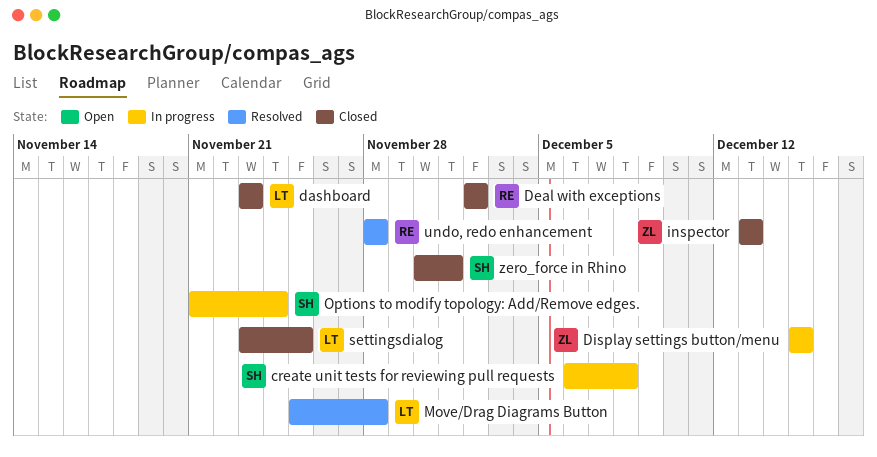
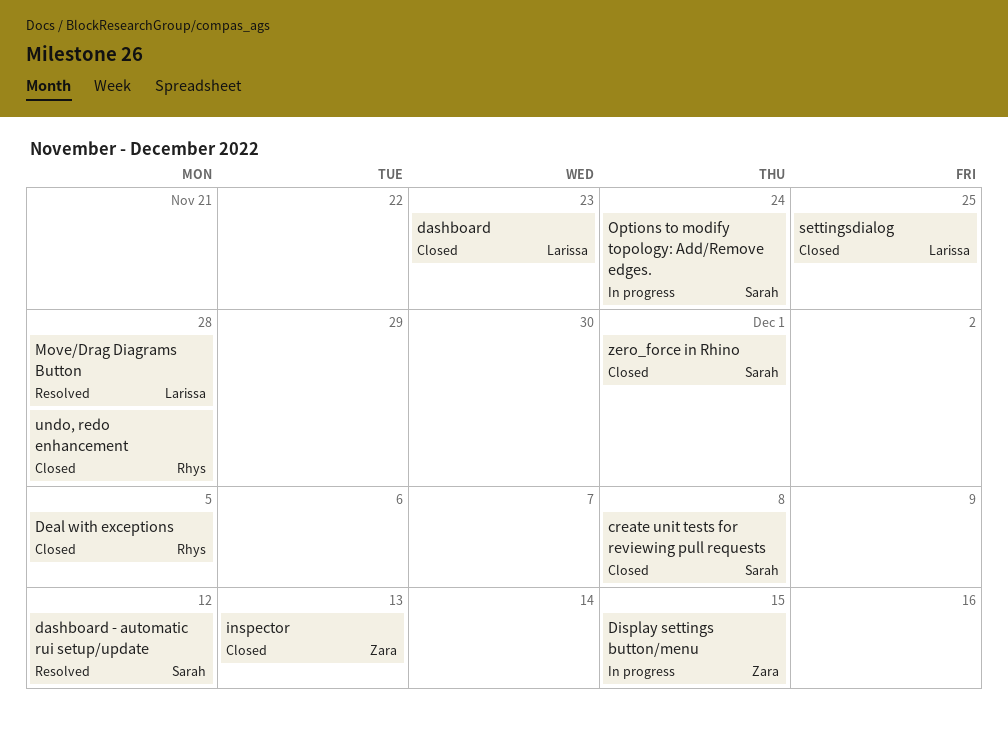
create unit tests for reviewing pull requests, status: In progress -> Closed
dashboard - automatic rui setup/update: none -> present
Deal with exceptions, due: Dec 2 -> Dec 5
undo, redo enhancement, status: Resolved -> Closed

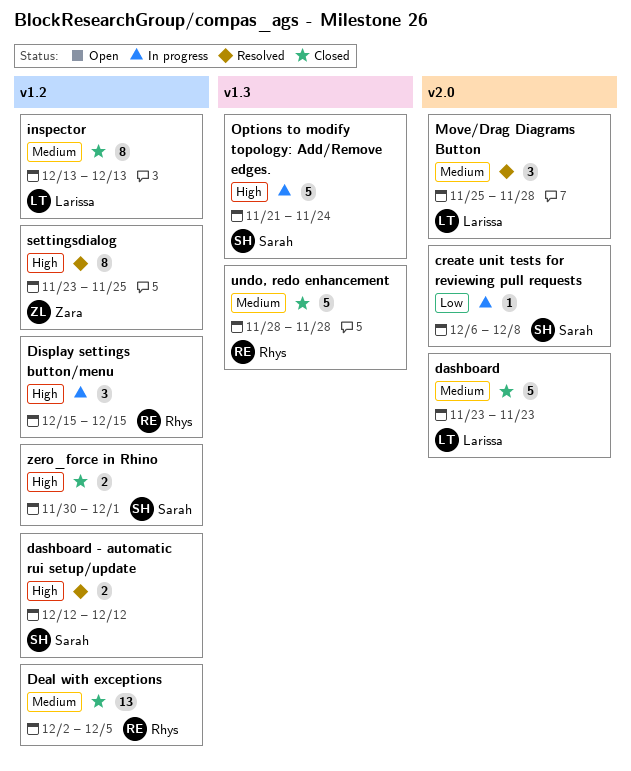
create unit tests for reviewing pull requests, status: Closed -> In progress
Display settings button/menu, owner: Zara -> Rhys
inspector, owner: Zara -> Larissa
settingsdialog, status: Closed -> Resolved
settingsdialog, owner: Larissa -> Zara

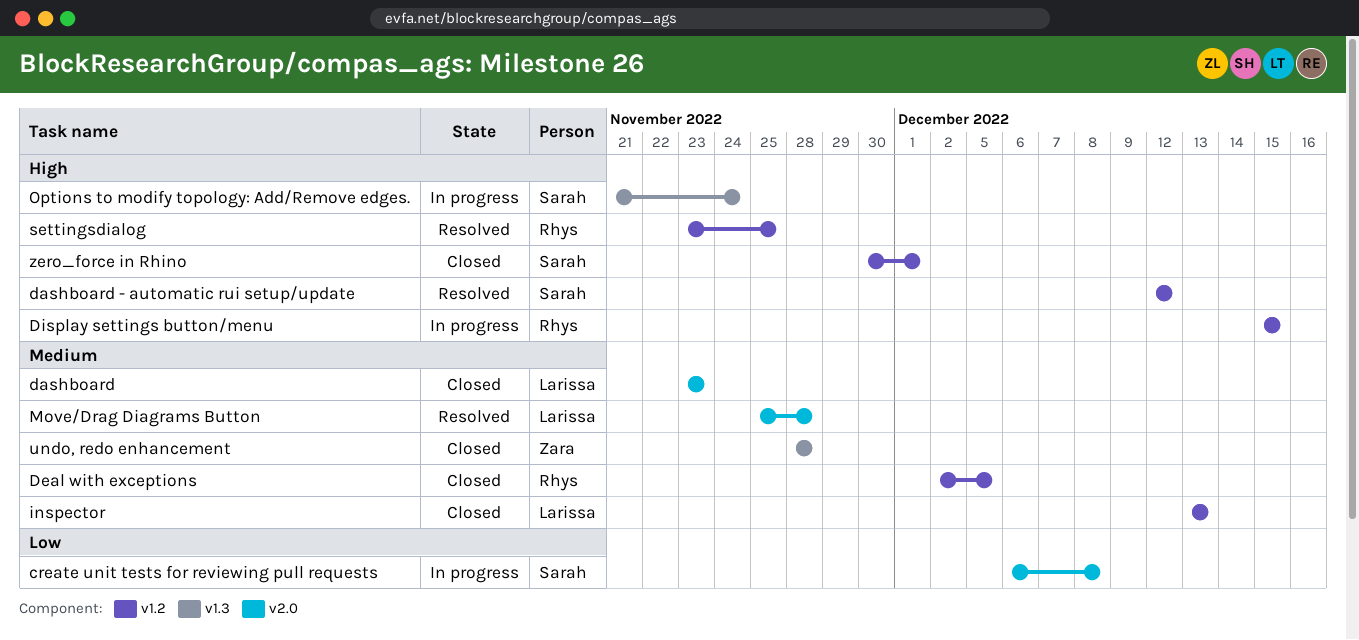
settingsdialog, owner: Zara -> Rhys
undo, redo enhancement, owner: Rhys -> Zara

